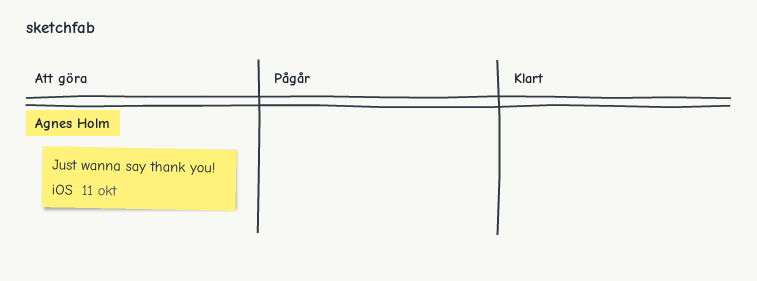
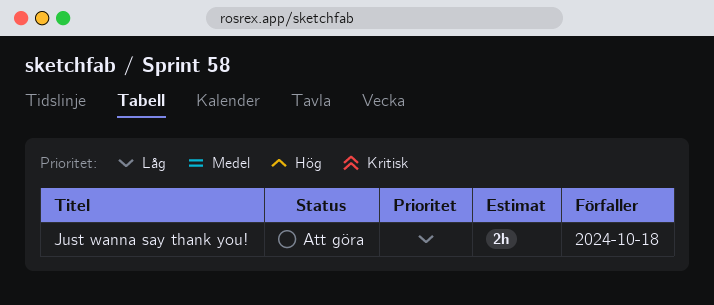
Just wanna say thank you!, due: Oct 11 -> Oct 18

